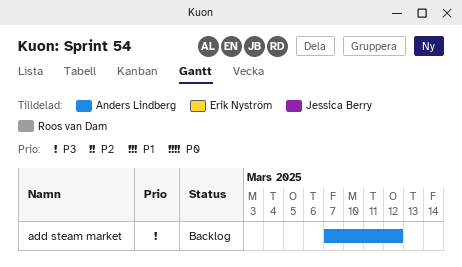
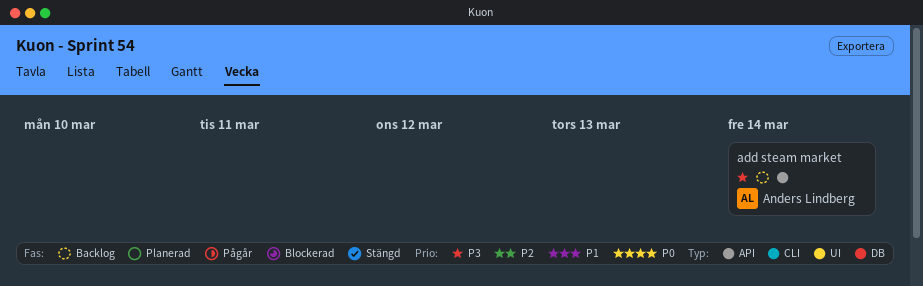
add steam market, due: Mar 12 -> Mar 14

